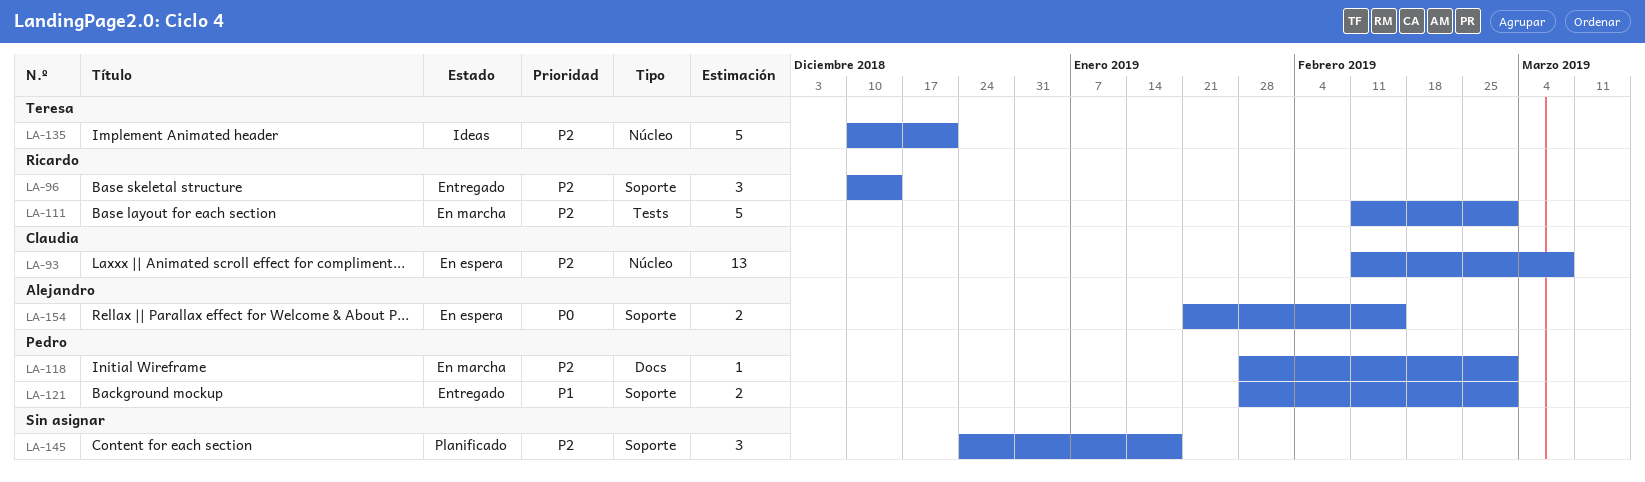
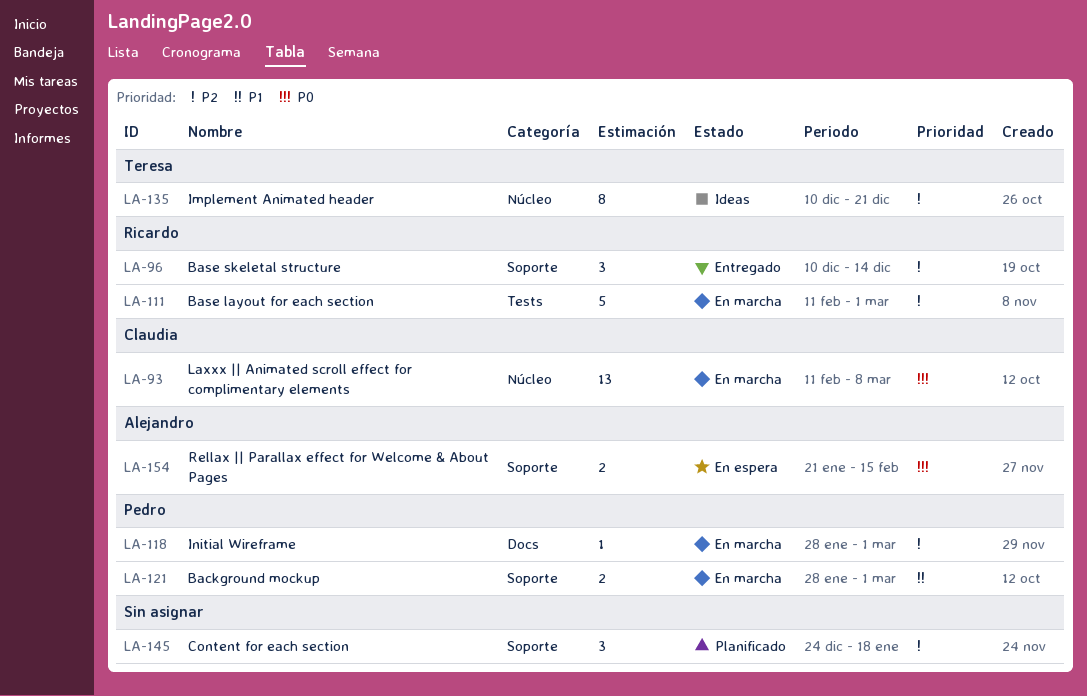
LA-93, status: En espera -> En marcha
LA-93, priority: P2 -> P0
LA-121, status: Entregado -> En marcha
LA-135, estimate: 5 -> 8

